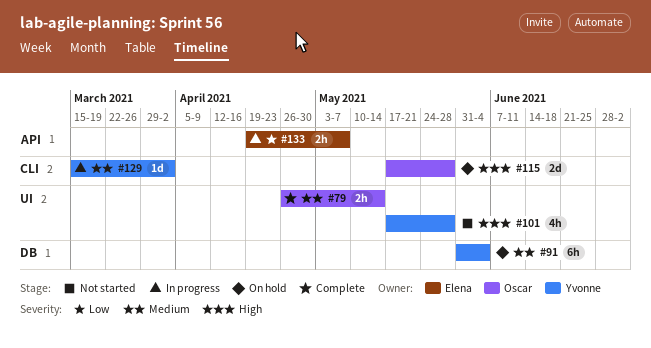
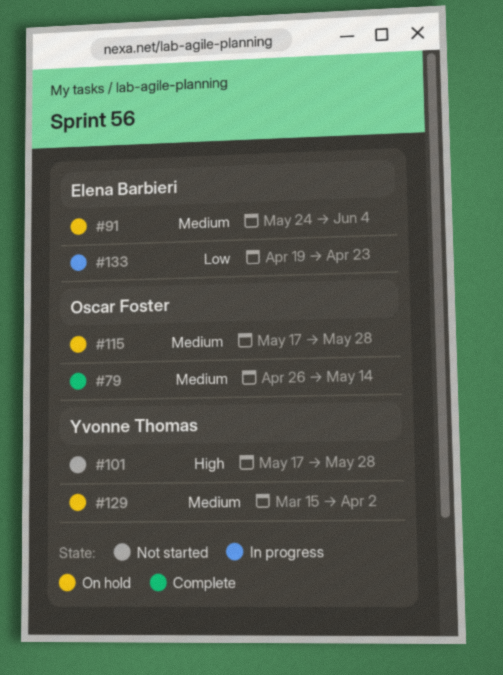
#91, owner: Yvonne Thomas -> Elena Barbieri
#91, start: May 31 -> May 24
#115, priority: High -> Medium
#129, status: In progress -> On hold
#133, due: May 7 -> Apr 23

